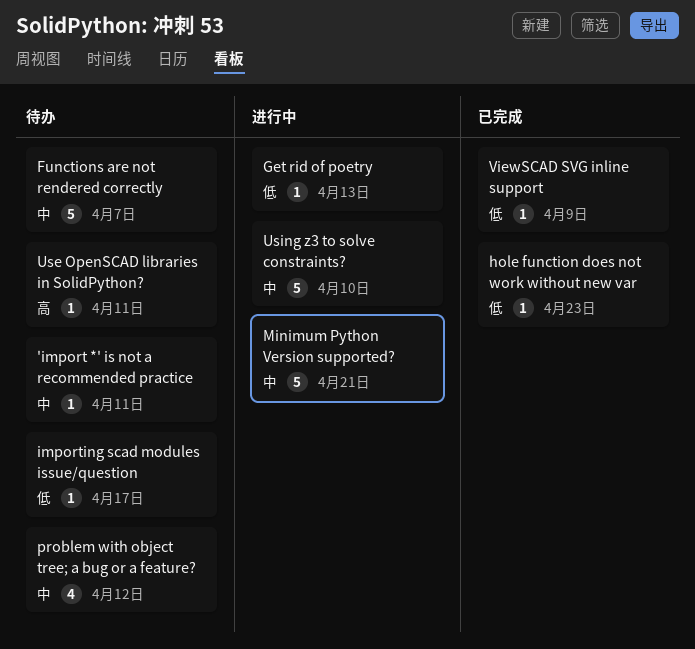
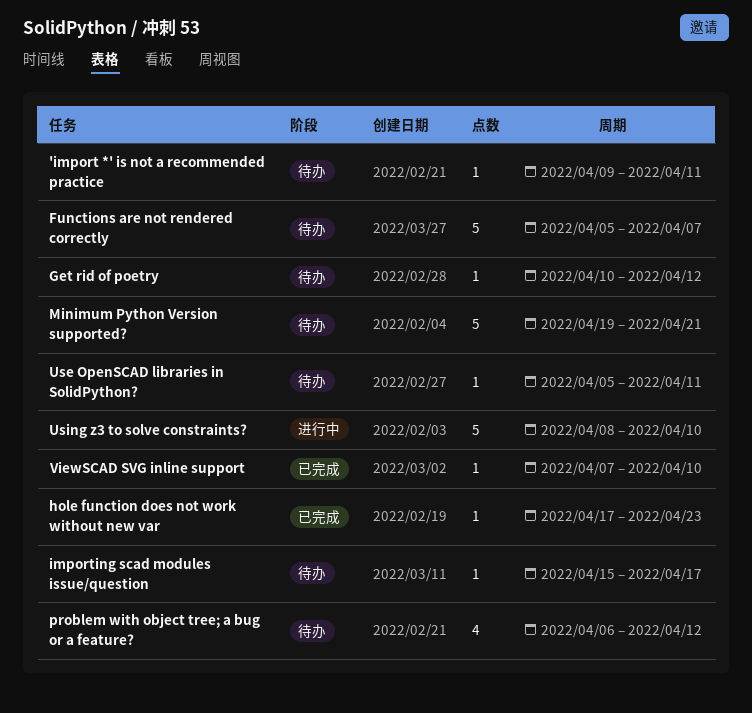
Get rid of poetry, status: 进行中 -> 待办
Get rid of poetry, due: Apr 13 -> Apr 12
Minimum Python Version supported?, status: 进行中 -> 待办
ViewSCAD SVG inline support, due: Apr 9 -> Apr 10

